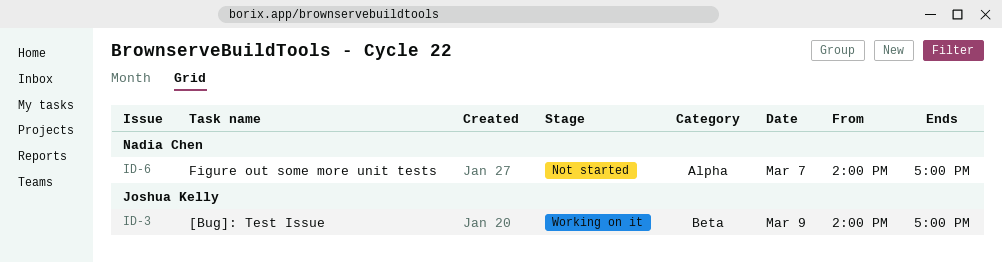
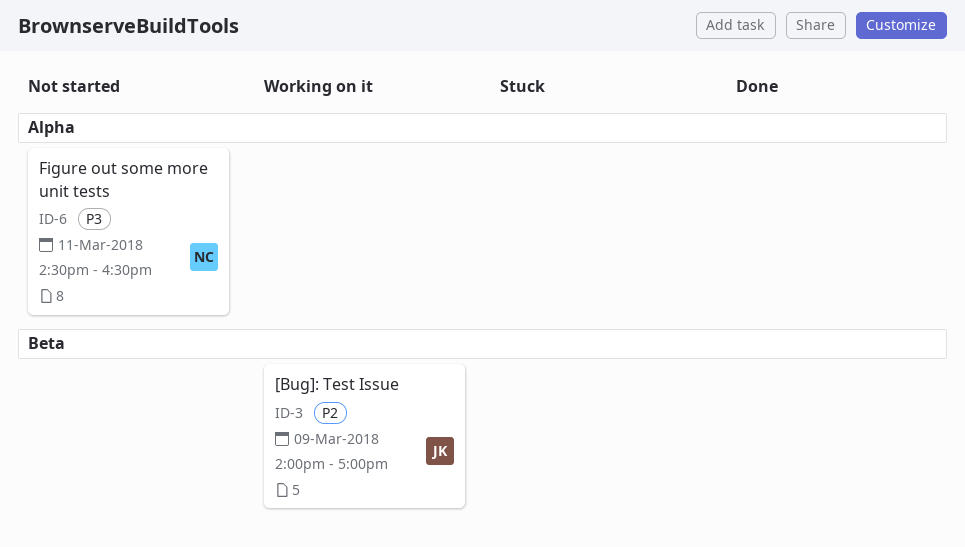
ID-6, day: Mar 7 -> Mar 11
ID-6, begins: 14:00 -> 14:30
ID-6, ends: 17:00 -> 16:30

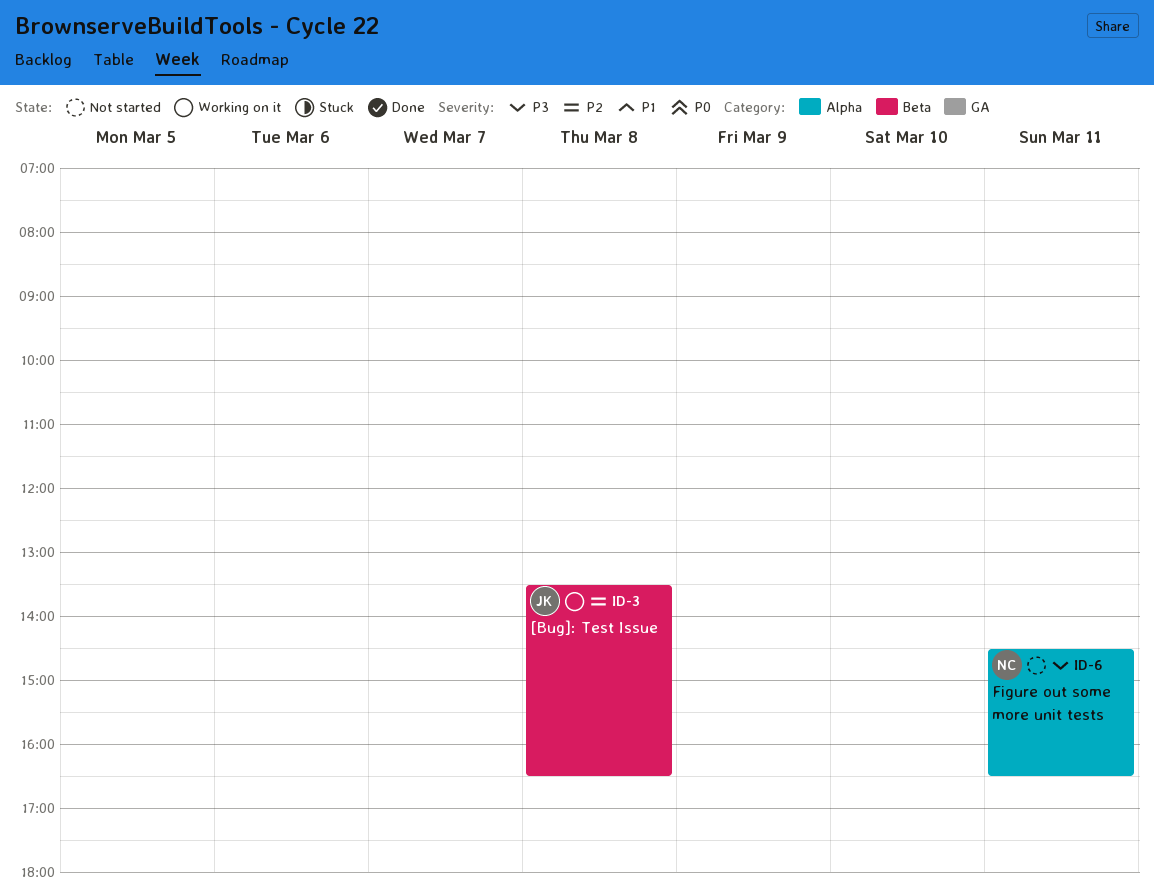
ID-3, day: Mar 9 -> Mar 8
ID-3, begins: 14:00 -> 13:30
ID-3, ends: 17:00 -> 16:30

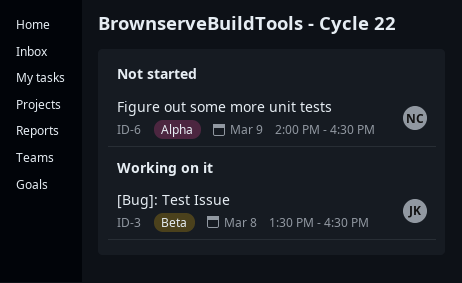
ID-6, day: Mar 11 -> Mar 9
ID-6, begins: 14:30 -> 14:00

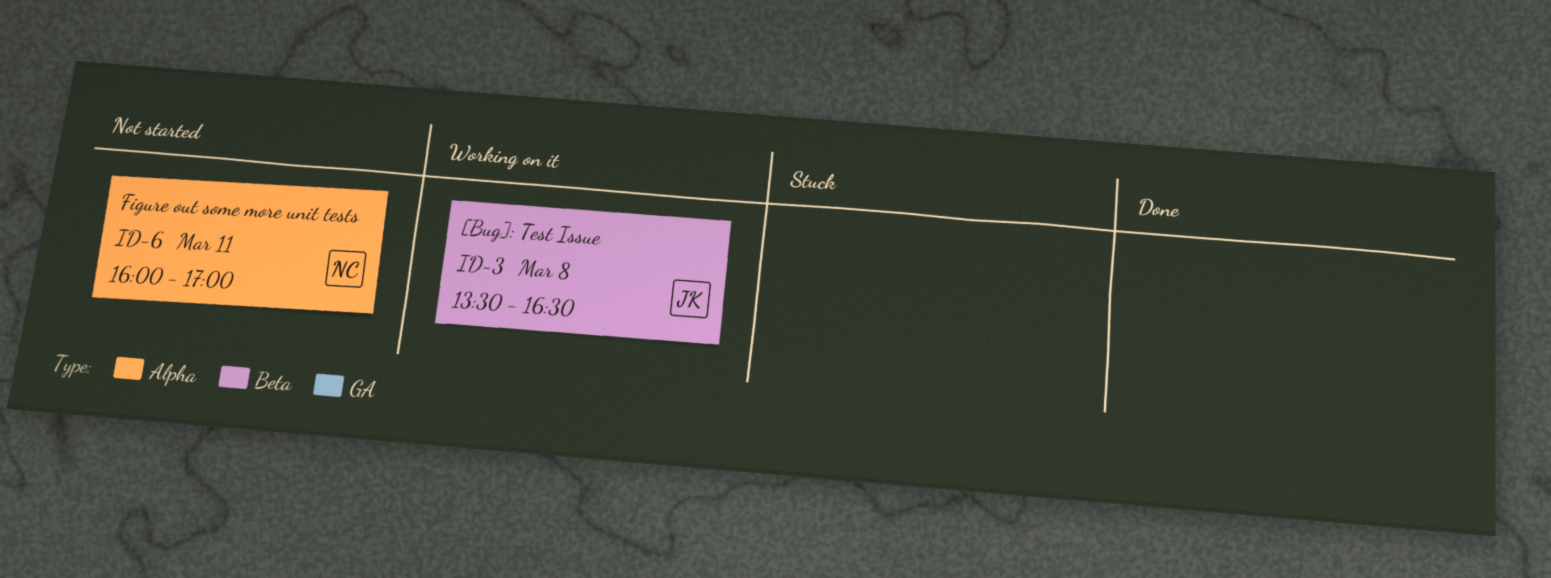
ID-6, day: Mar 9 -> Mar 11
ID-6, begins: 14:00 -> 16:00
ID-6, ends: 16:30 -> 17:00

